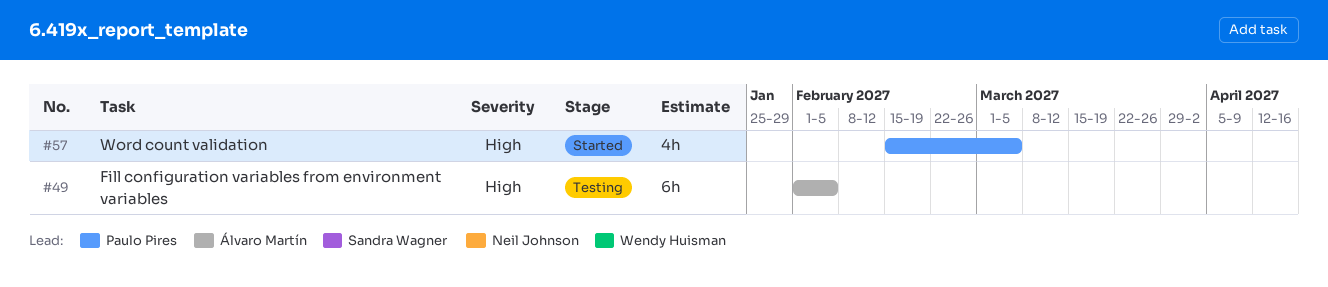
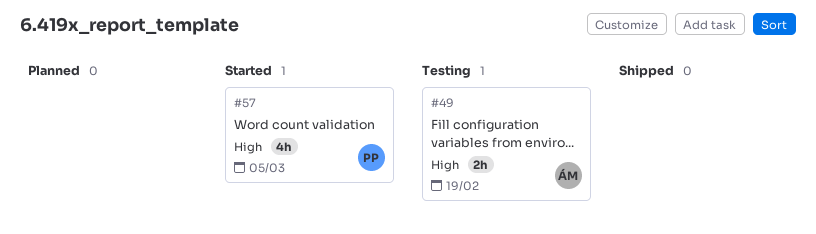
#49, estimate: 6h -> 2h
#49, due: Feb 5 -> Feb 19

